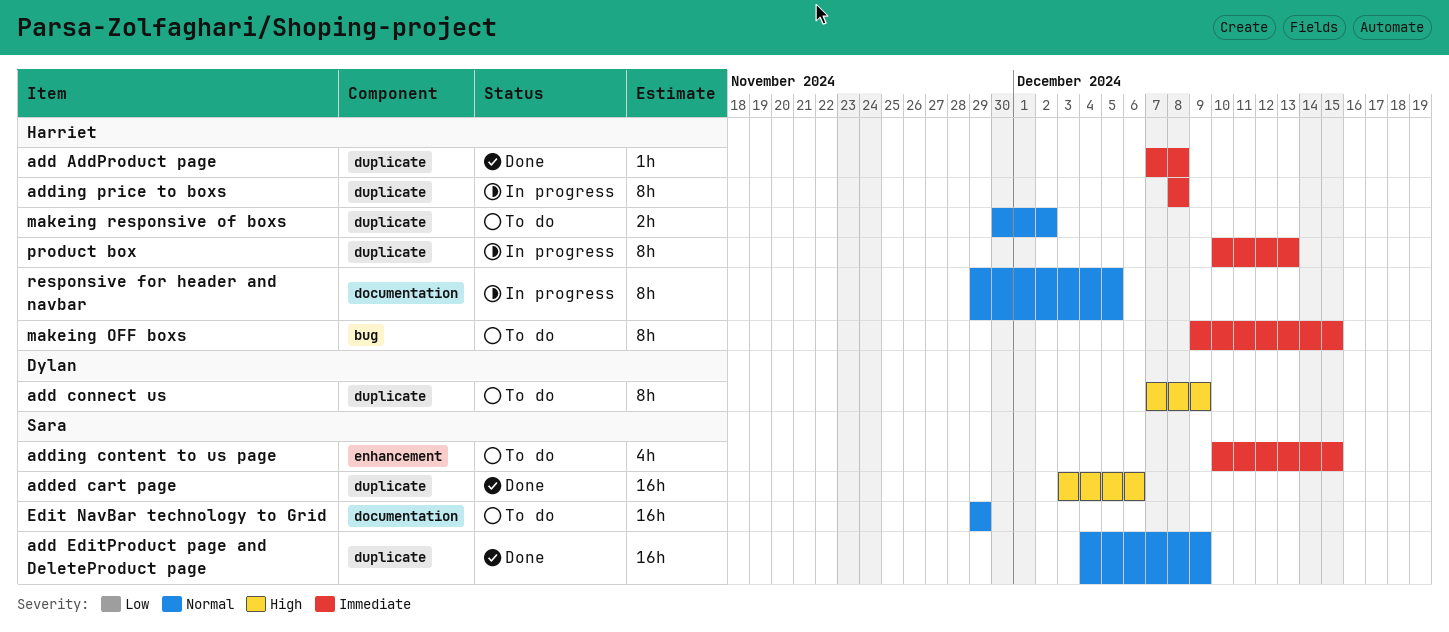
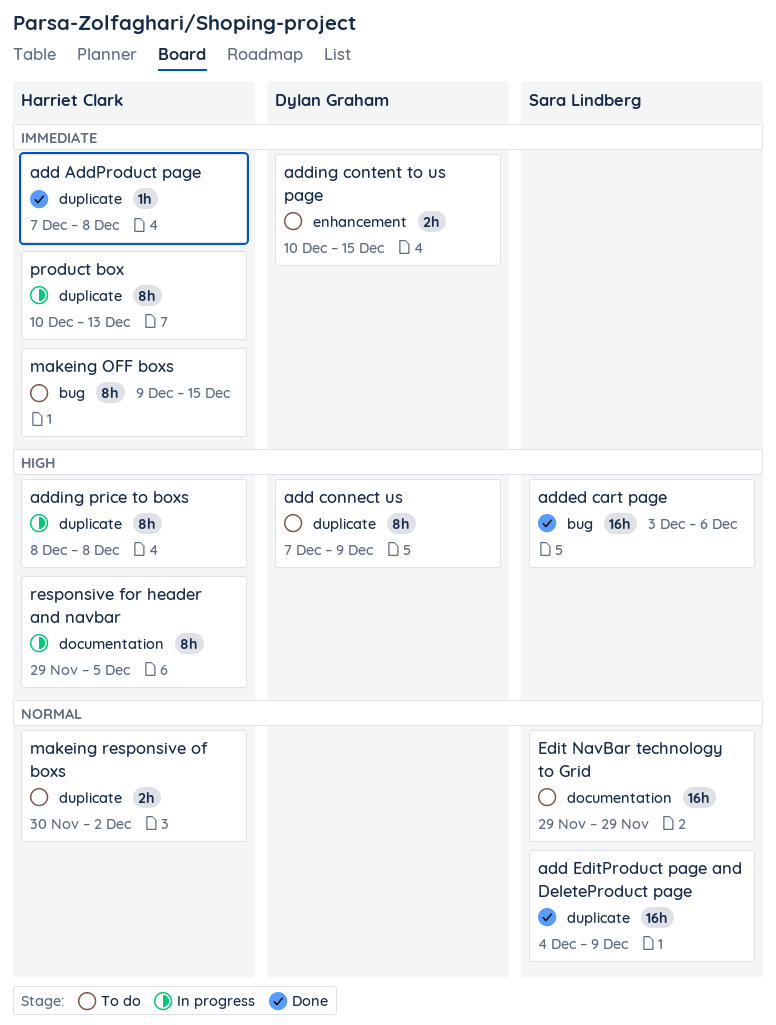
added cart page, label: duplicate -> bug
adding content to us page, owner: Sara Lindberg -> Dylan Graham
adding content to us page, estimate: 4h -> 2h
adding price to boxs, priority: Immediate -> High
responsive for header and navbar, priority: Normal -> High

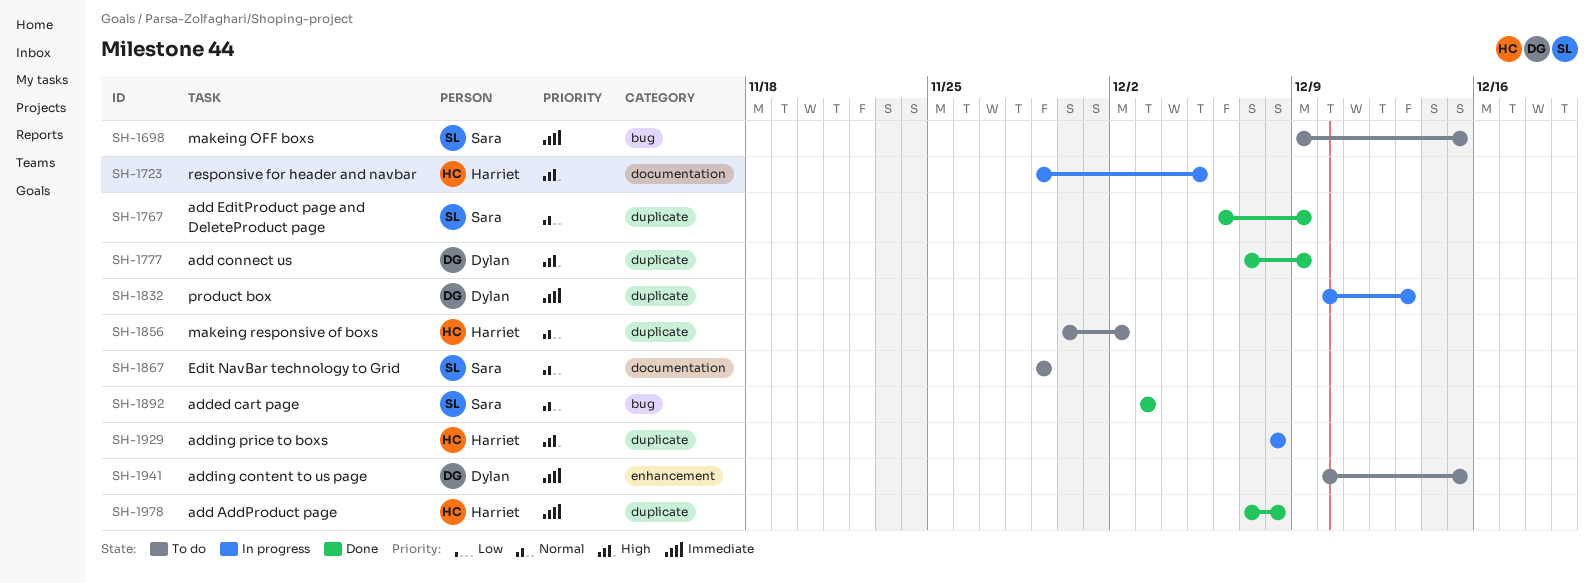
add connect us, status: To do -> Done
add EditProduct page and DeleteProduct page, start: Dec 4 -> Dec 6
added cart page, priority: High -> Normal
added cart page, due: Dec 6 -> Dec 3
makeing OFF boxs, owner: Harriet Clark -> Sara Lindberg
product box, owner: Harriet Clark -> Dylan Graham

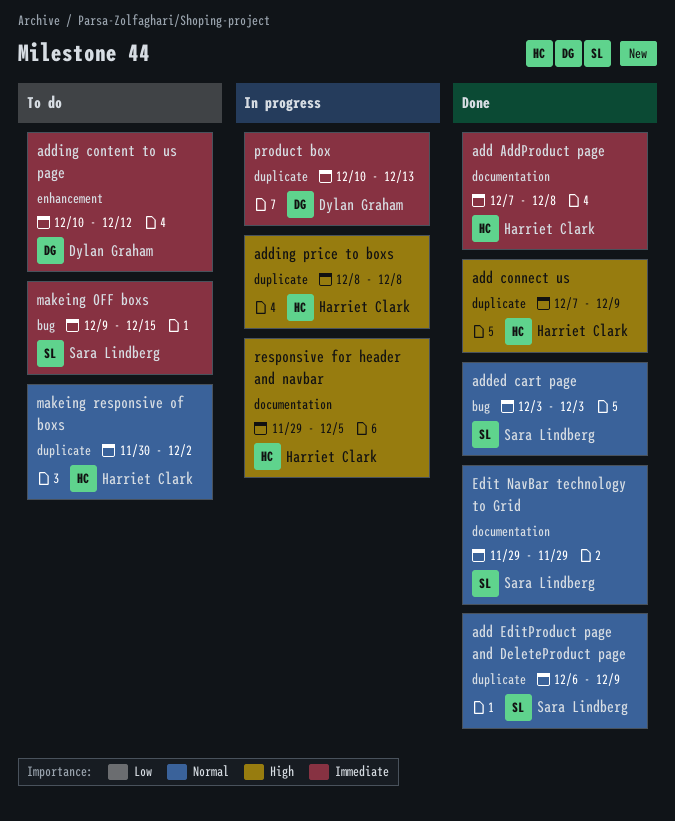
add AddProduct page, label: duplicate -> documentation
add connect us, owner: Dylan Graham -> Harriet Clark
adding content to us page, due: Dec 15 -> Dec 12
Edit NavBar technology to Grid, status: To do -> Done

